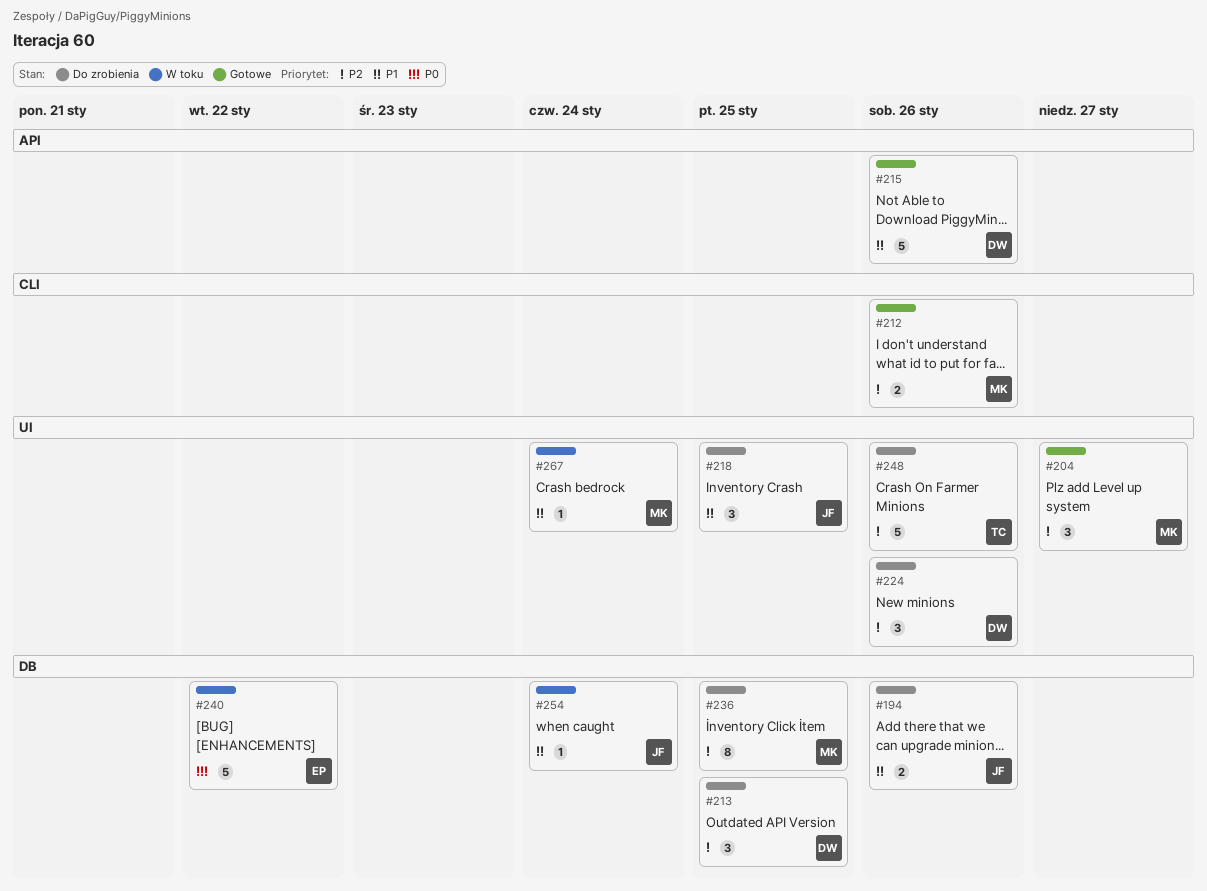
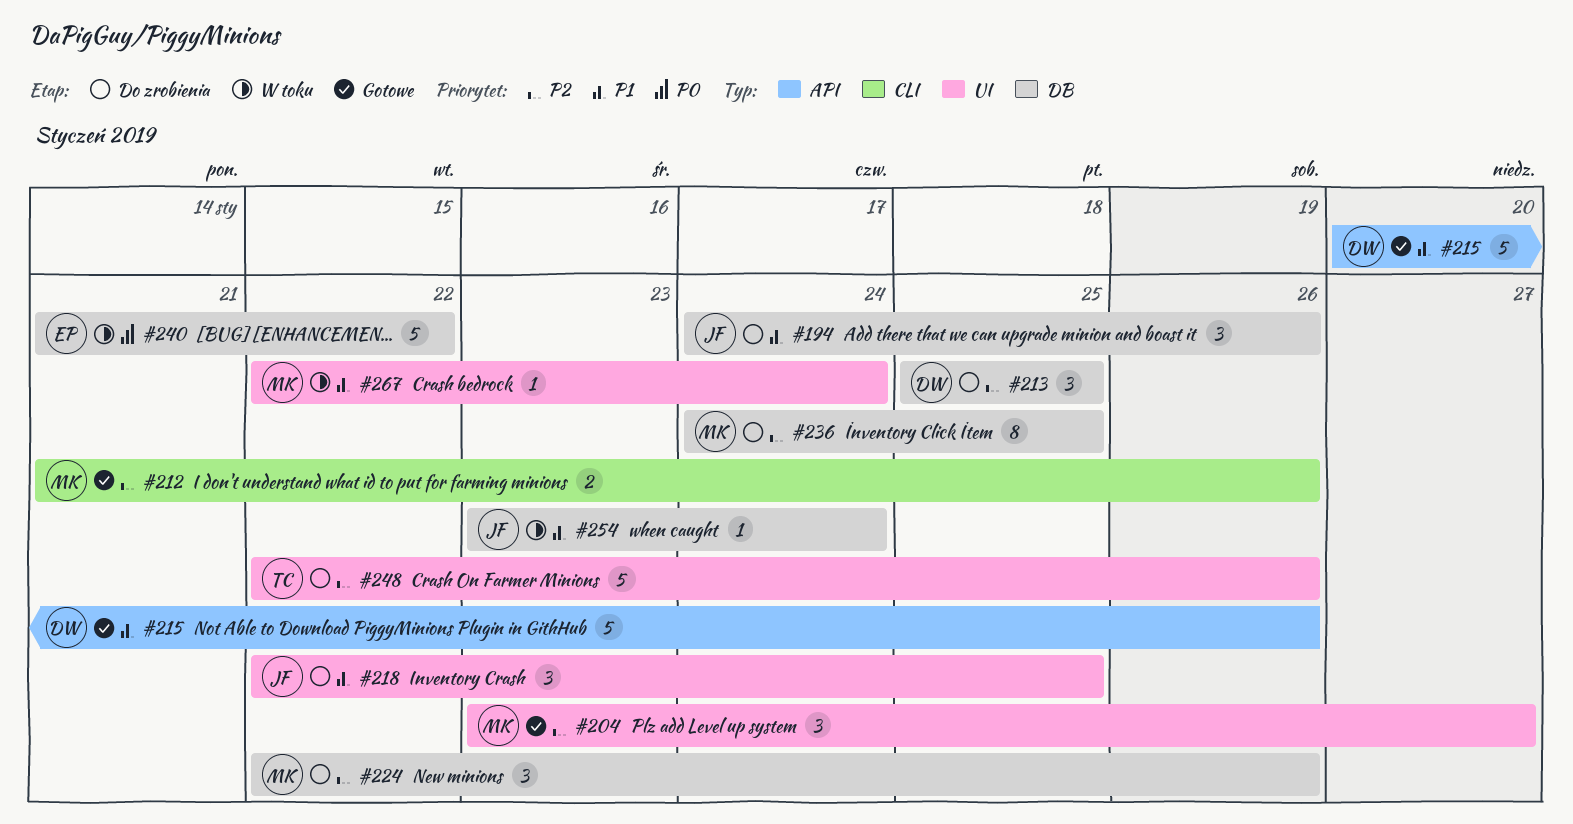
#194, estimate: 2 -> 3
#224, owner: DW -> MK
#224, label: UI -> DB

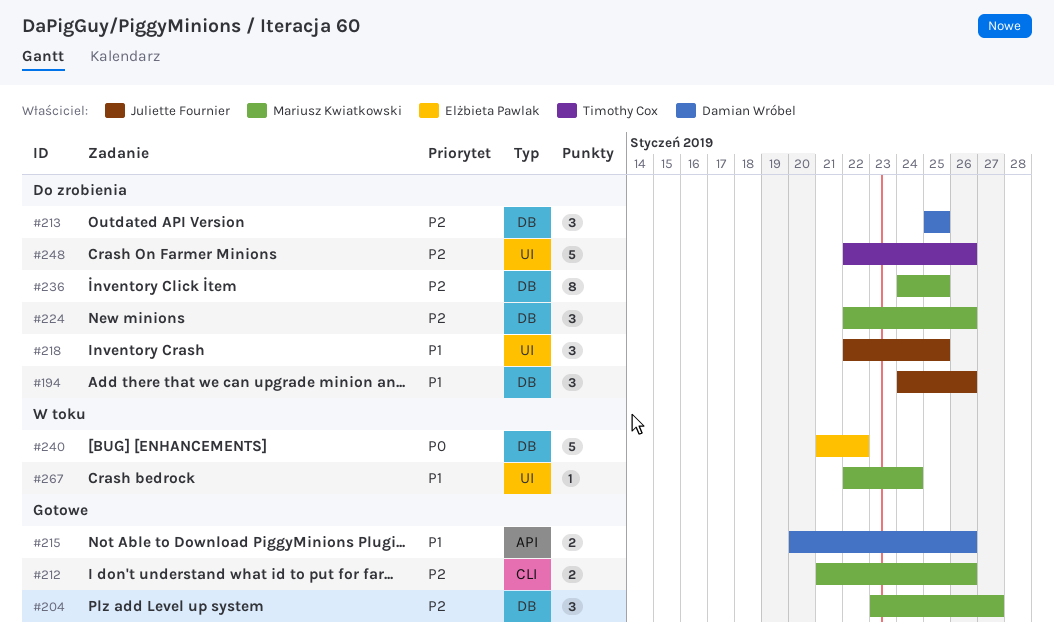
#204, label: UI -> DB
#215, estimate: 5 -> 2
#254: present -> none

